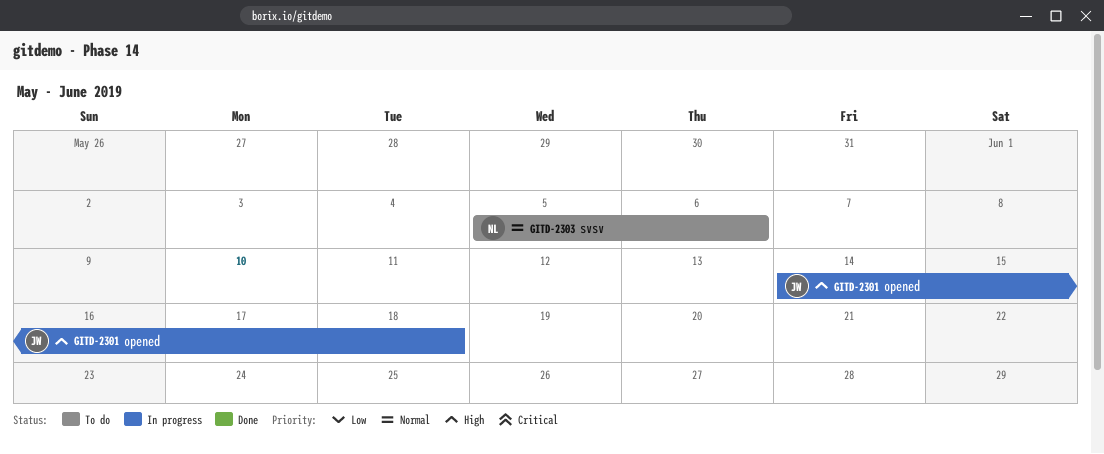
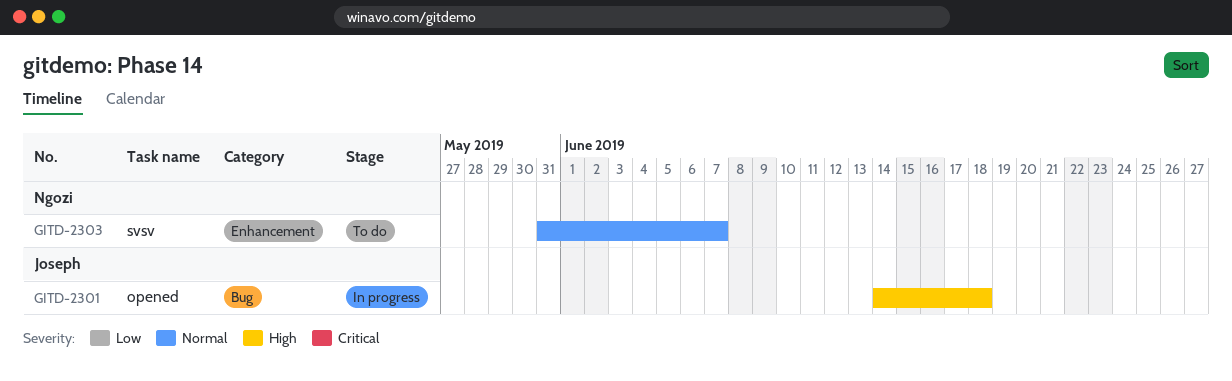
GITD-2303, start: Jun 5 -> May 31
GITD-2303, due: Jun 6 -> Jun 7

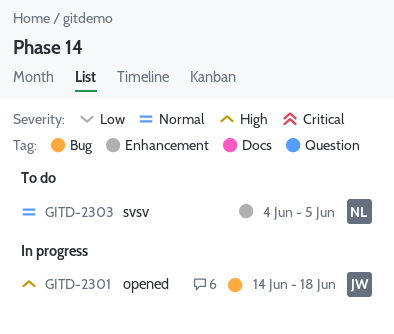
GITD-2303, start: May 31 -> Jun 4
GITD-2303, due: Jun 7 -> Jun 5

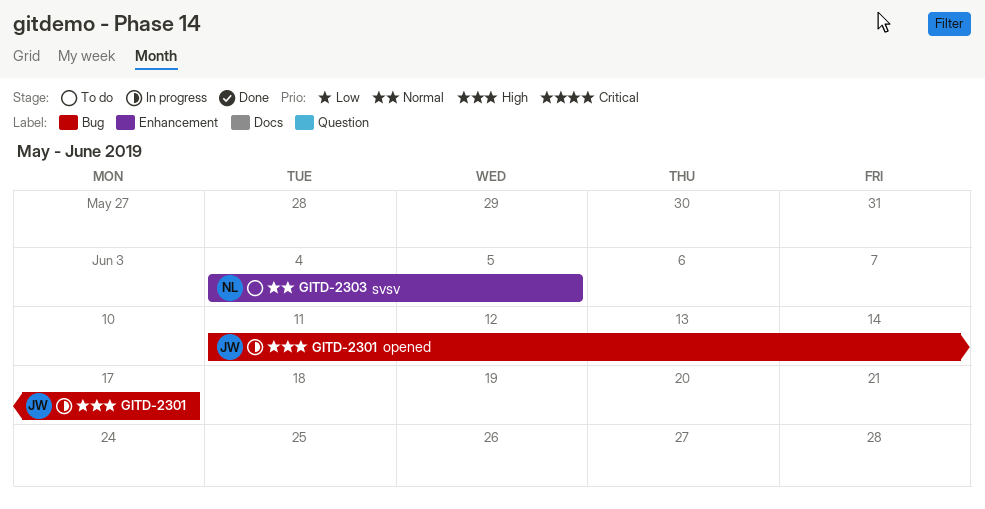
GITD-2301, start: Jun 14 -> Jun 11
GITD-2301, due: Jun 18 -> Jun 17

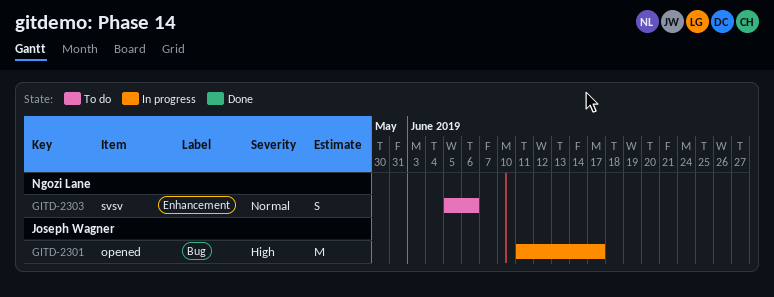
GITD-2303, start: Jun 4 -> Jun 5
GITD-2303, due: Jun 5 -> Jun 6

